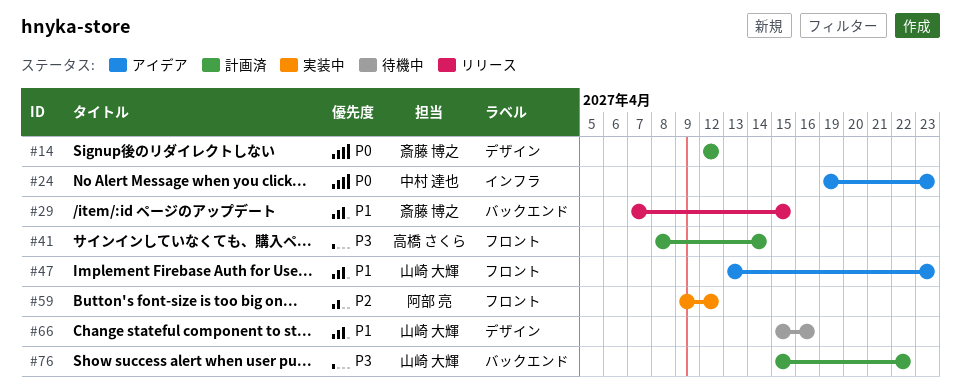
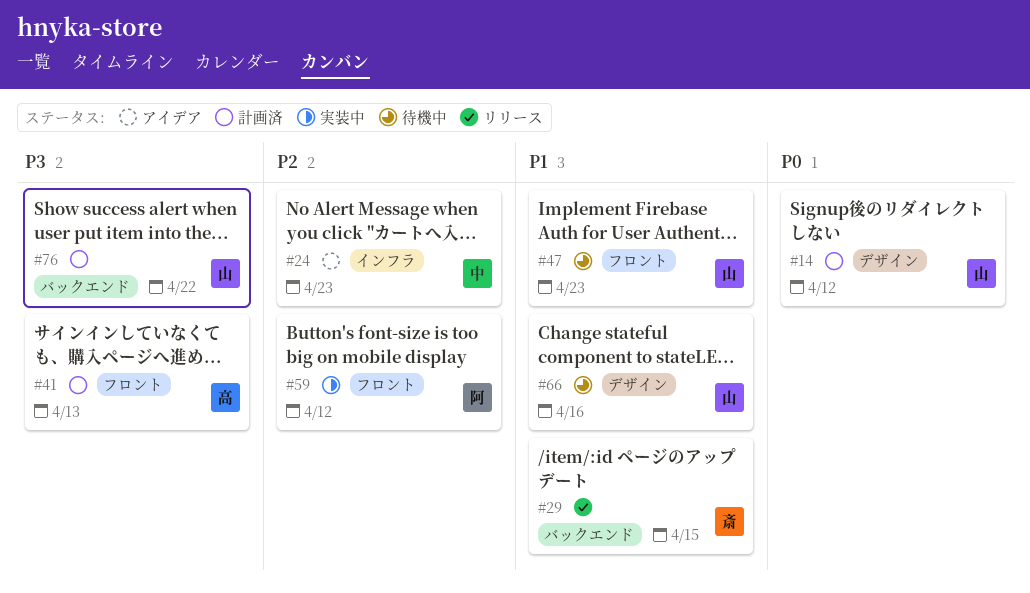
#14, owner: 斎藤 博之 -> 山崎 大輝
#24, priority: P0 -> P2
#41, due: Apr 14 -> Apr 13
#47, status: アイデア -> 待機中

